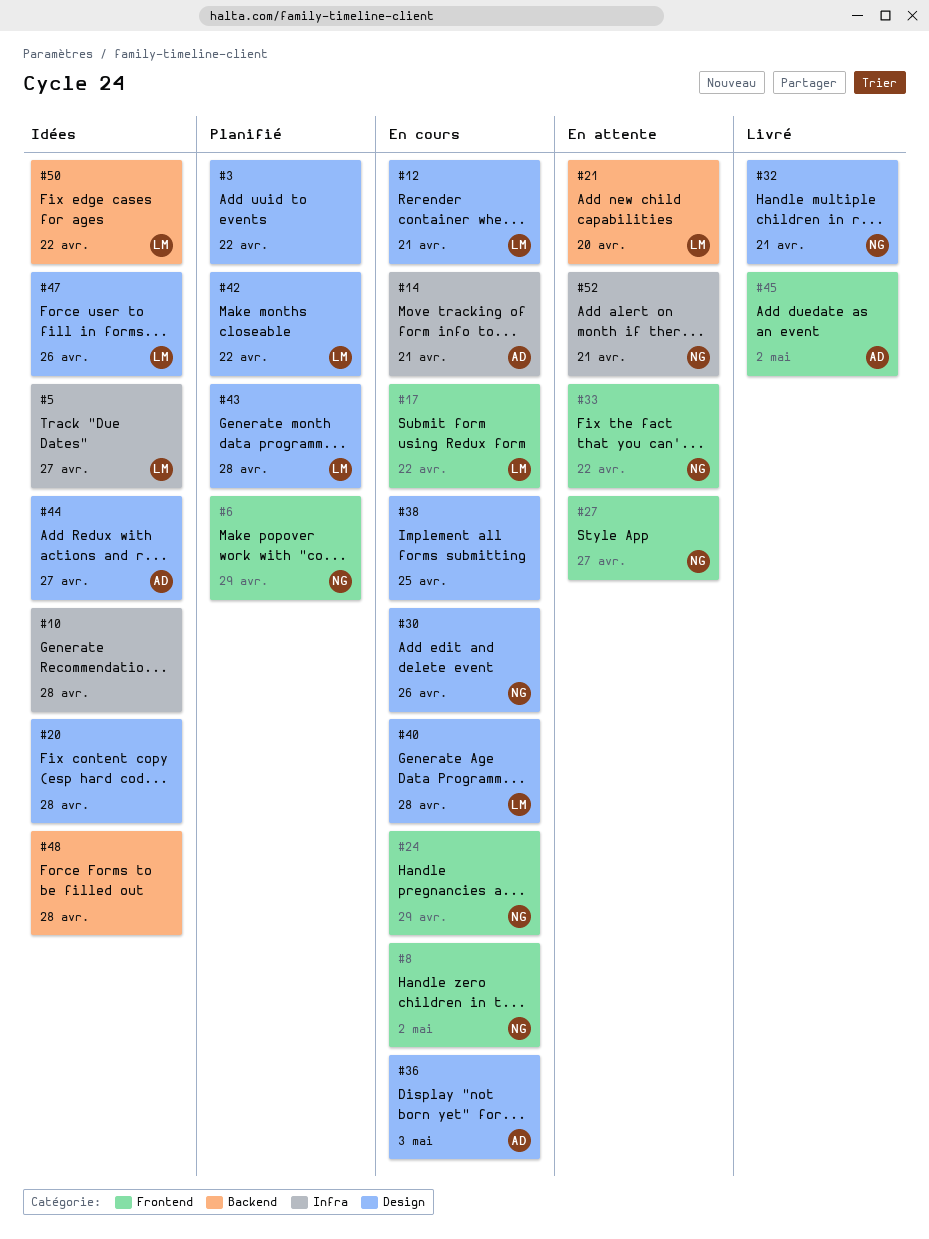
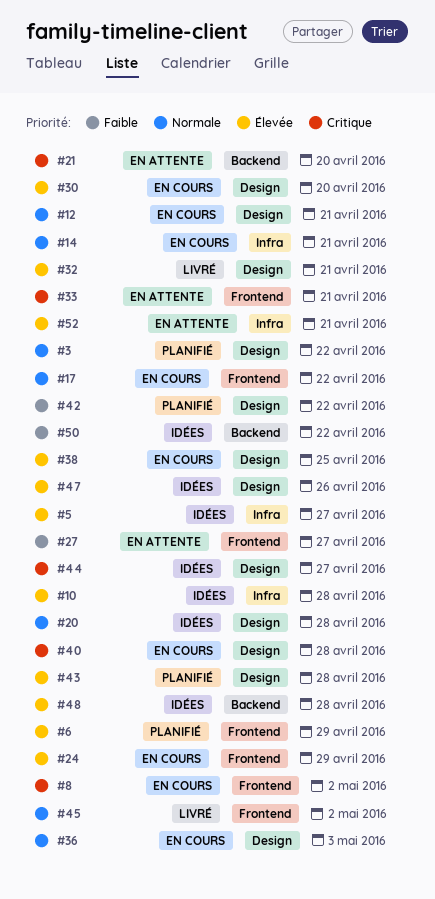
#30, due: Apr 26 -> Apr 20
#33, due: Apr 22 -> Apr 21

